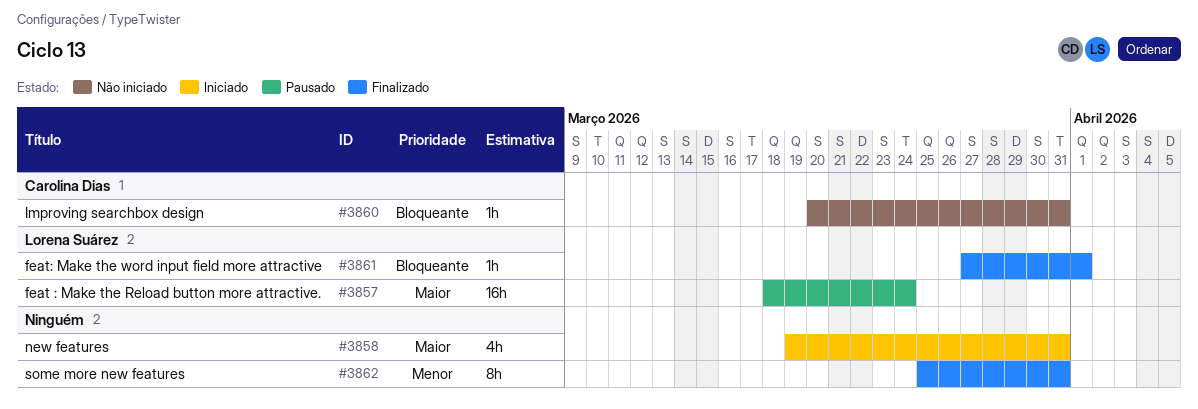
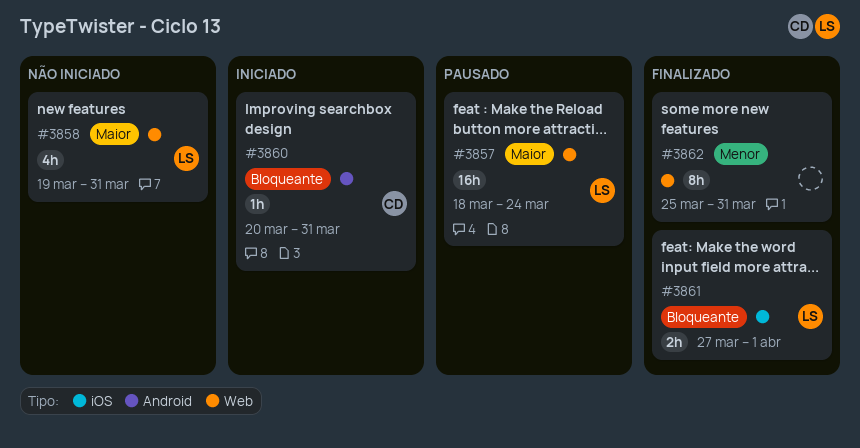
#3858, status: Iniciado -> Não iniciado
#3858, owner: none -> Lorena Suárez
#3860, status: Não iniciado -> Iniciado
#3861, estimate: 1h -> 2h

